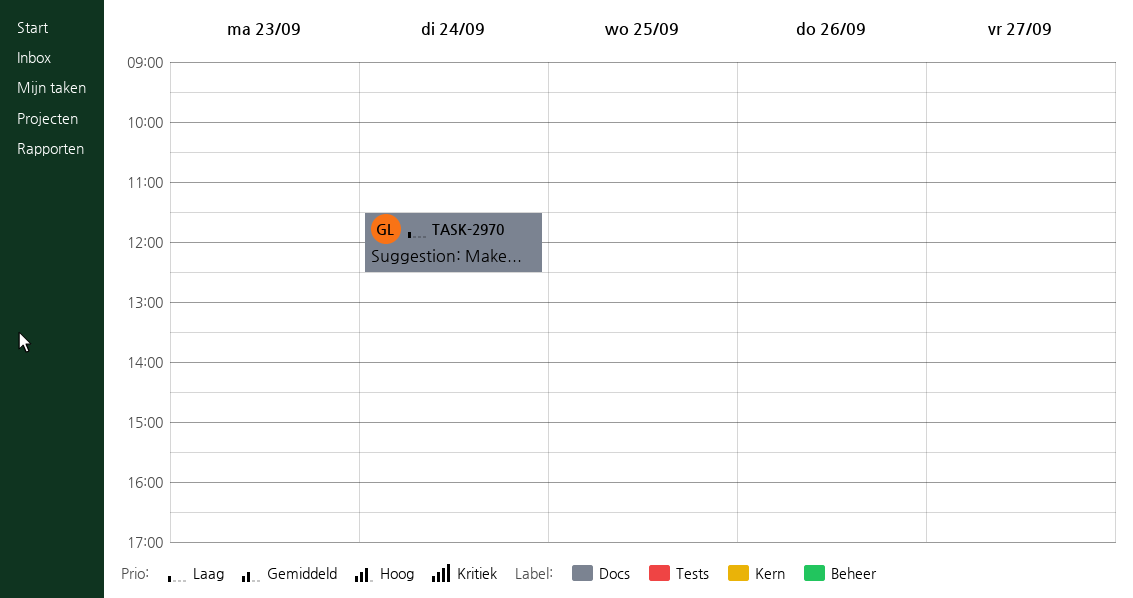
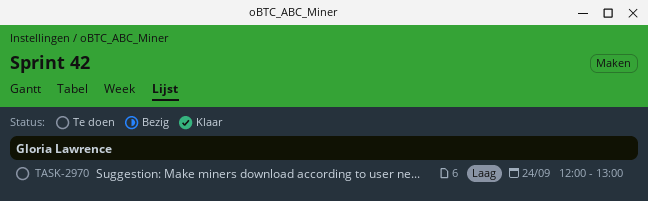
TASK-2970, begins: 11:30 -> 12:00
TASK-2970, ends: 12:30 -> 13:00

